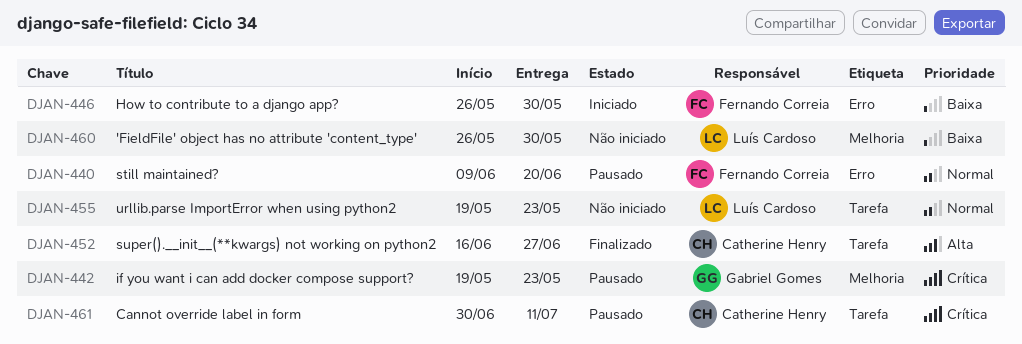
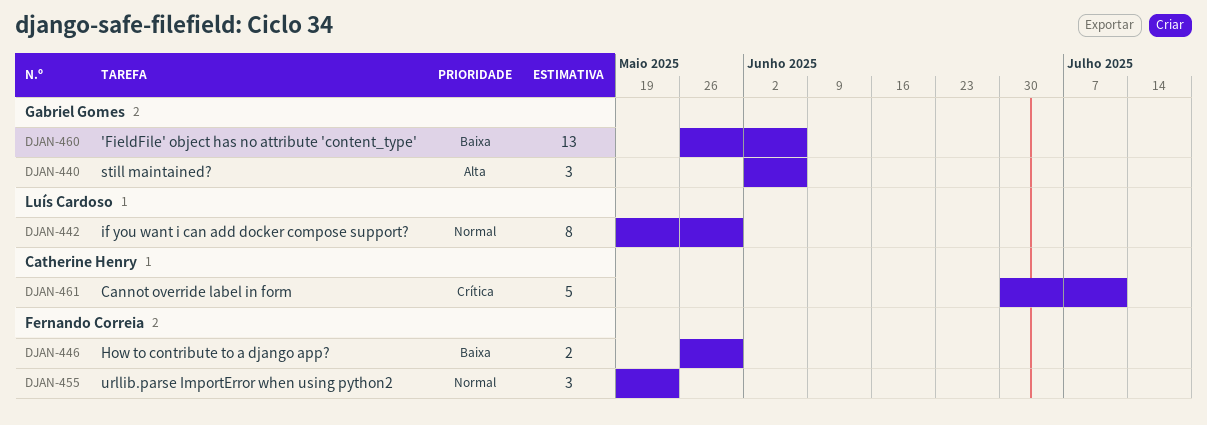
DJAN-440, owner: Fernando Correia -> Gabriel Gomes
DJAN-440, priority: Normal -> Alta
DJAN-440, start: Jun 9 -> Jun 2
DJAN-440, due: Jun 20 -> Jun 6
DJAN-442, owner: Gabriel Gomes -> Luís Cardoso
DJAN-442, priority: Crítica -> Normal
DJAN-442, due: May 23 -> May 30
DJAN-452: present -> none
DJAN-455, owner: Luís Cardoso -> Fernando Correia
DJAN-460, owner: Luís Cardoso -> Gabriel Gomes
DJAN-460, due: May 30 -> Jun 6

